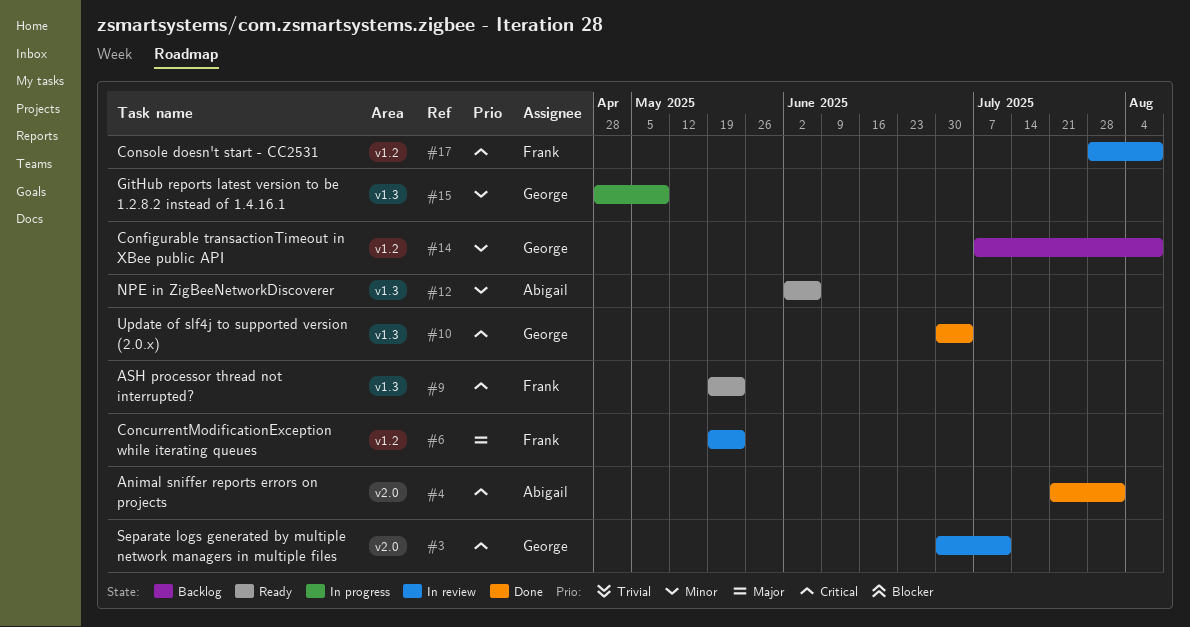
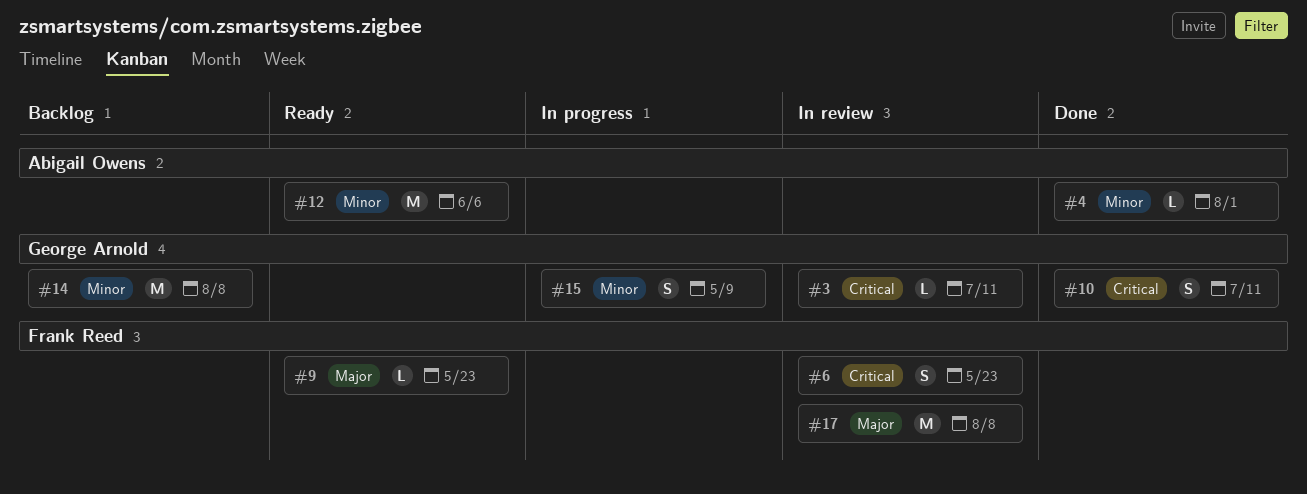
#4, priority: Critical -> Minor
#6, priority: Major -> Critical
#9, priority: Critical -> Major
#10, due: Jul 4 -> Jul 11
#17, priority: Critical -> Major

